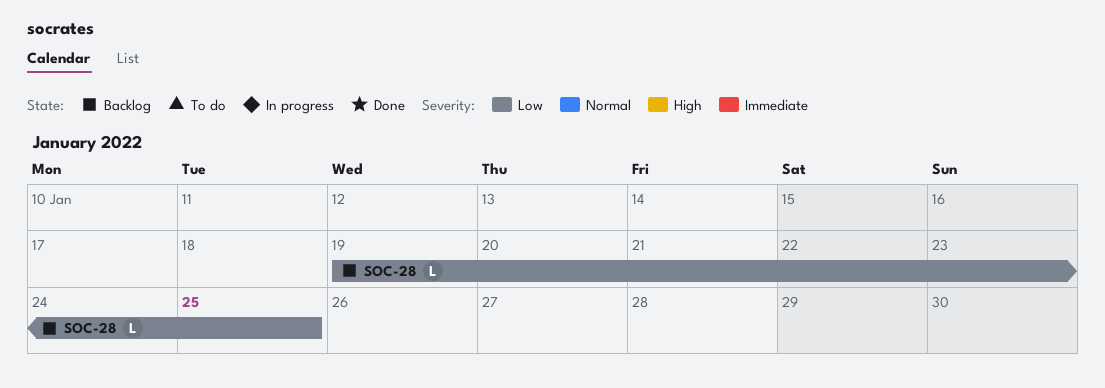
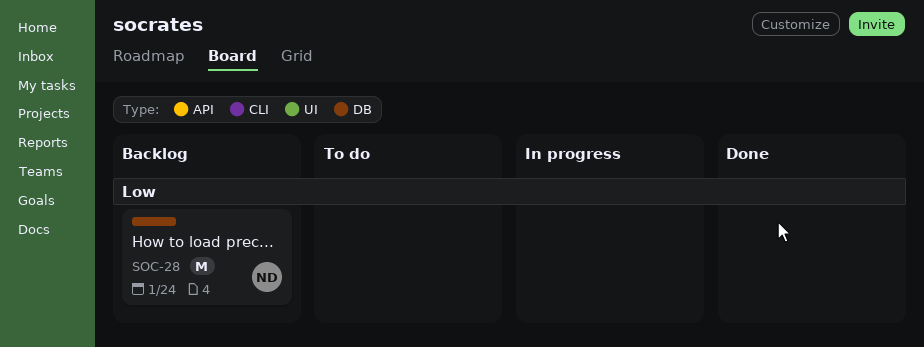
SOC-28, estimate: L -> M
SOC-28, due: Jan 25 -> Jan 24

